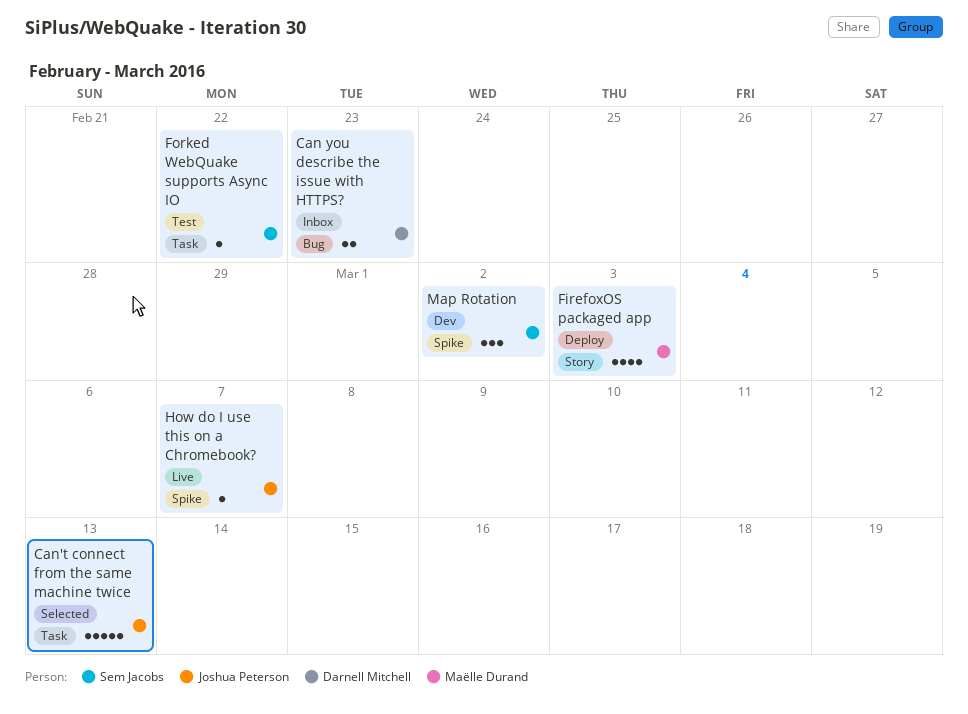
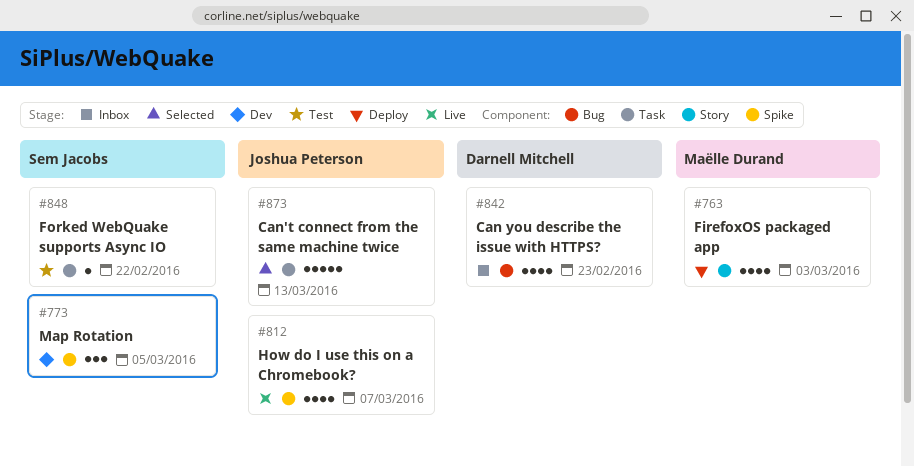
Can you describe the issue with HTTPS?, estimate: 2 -> 4
How do I use this on a Chromebook?, estimate: 1 -> 4
Map Rotation, due: Mar 2 -> Mar 5

